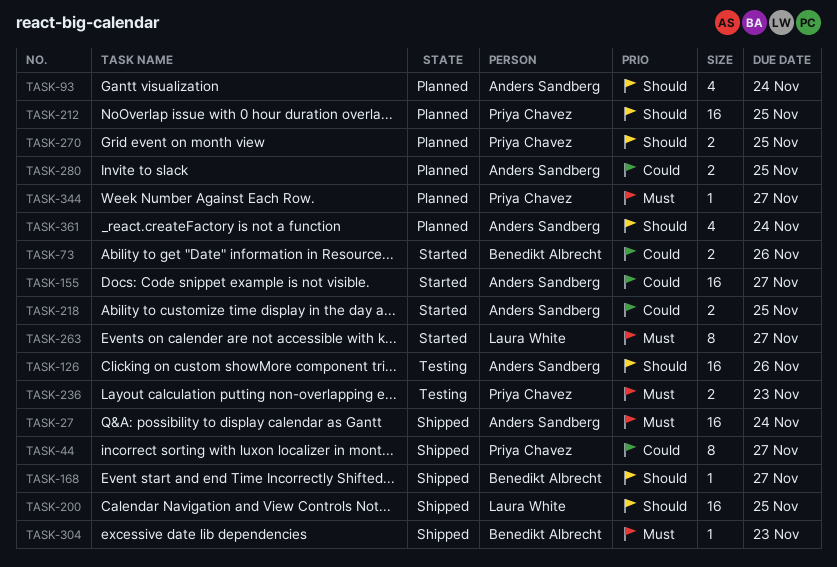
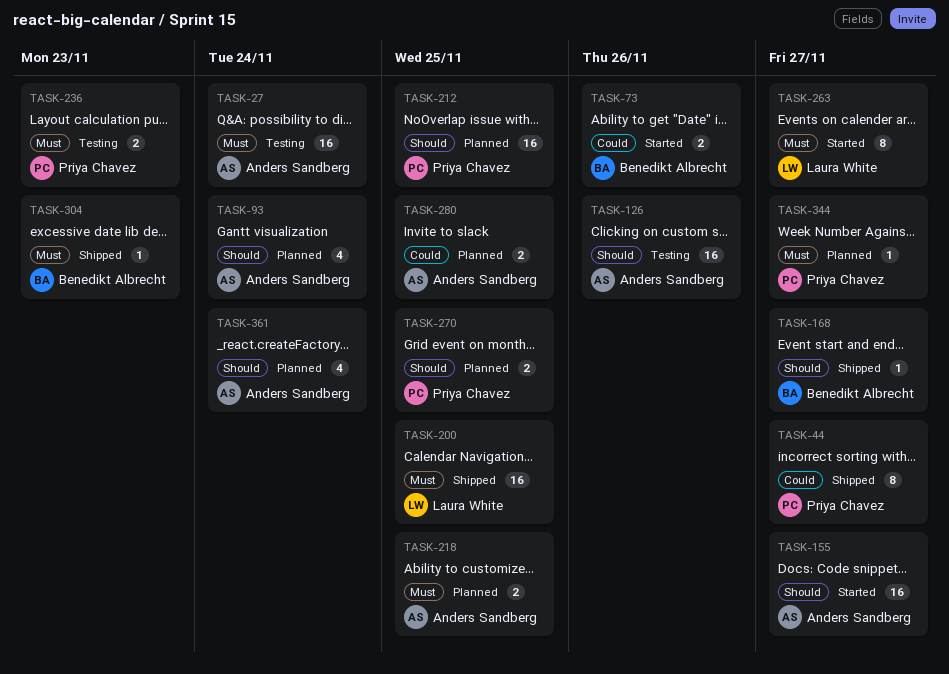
TASK-27, status: Shipped -> Testing
TASK-155, priority: Could -> Should
TASK-200, priority: Should -> Must
TASK-218, status: Started -> Planned
TASK-218, priority: Could -> Must

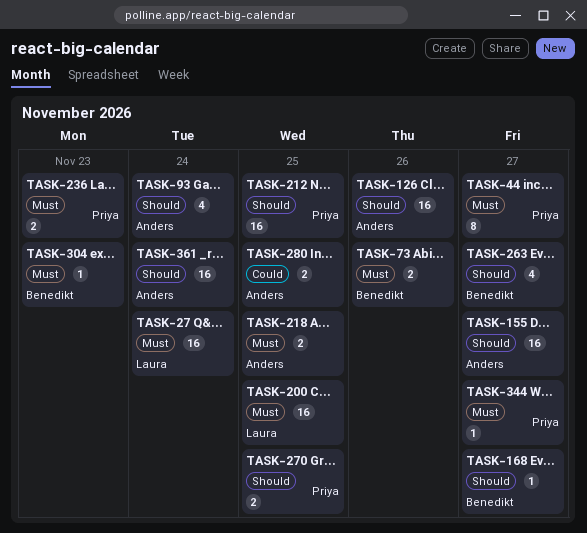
TASK-27, owner: Anders Sandberg -> Laura White
TASK-44, priority: Could -> Must
TASK-73, priority: Could -> Must
TASK-263, owner: Laura White -> Benedikt Albrecht
TASK-263, priority: Must -> Should
TASK-263, estimate: 8 -> 4
TASK-361, estimate: 4 -> 16

